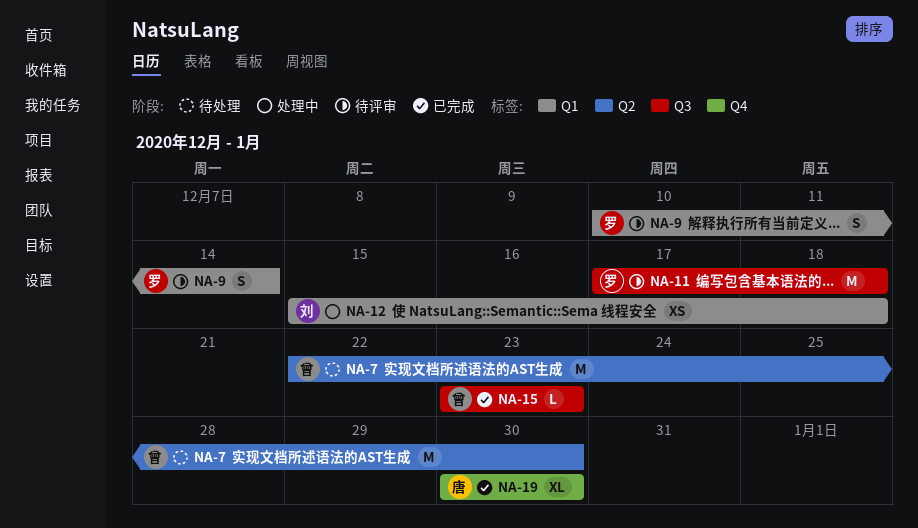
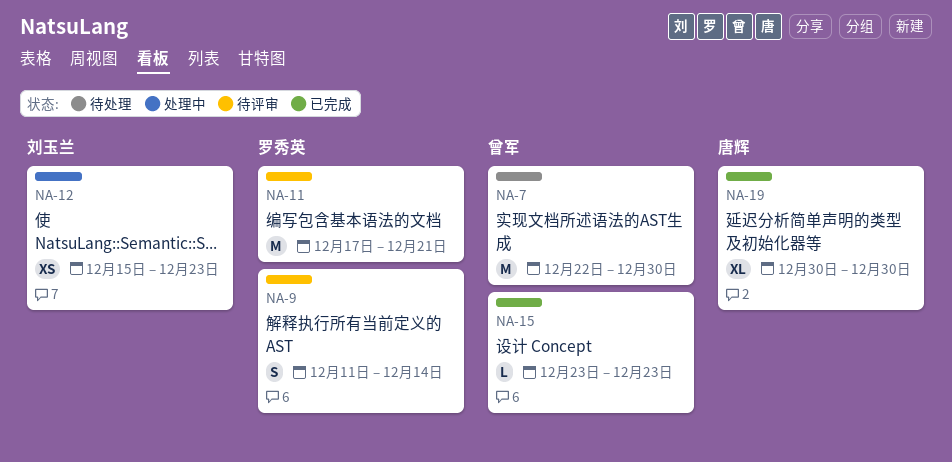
NA-9, start: Dec 10 -> Dec 11
NA-11, due: Dec 18 -> Dec 21
NA-12, due: Dec 18 -> Dec 23

